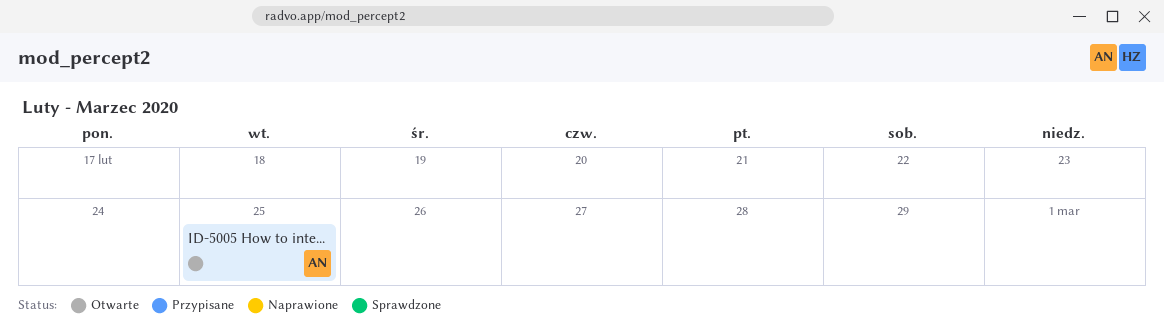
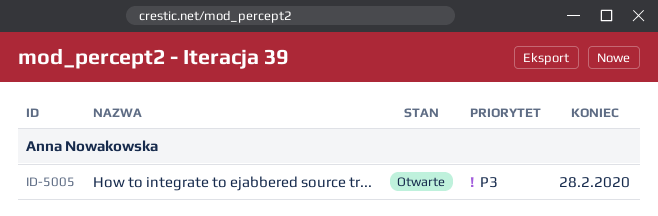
ID-5005, due: Feb 25 -> Feb 28

